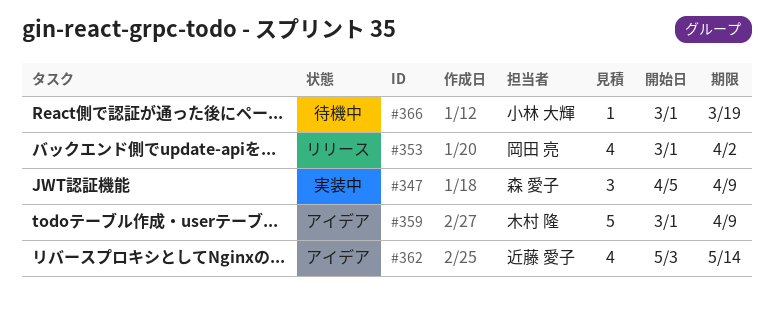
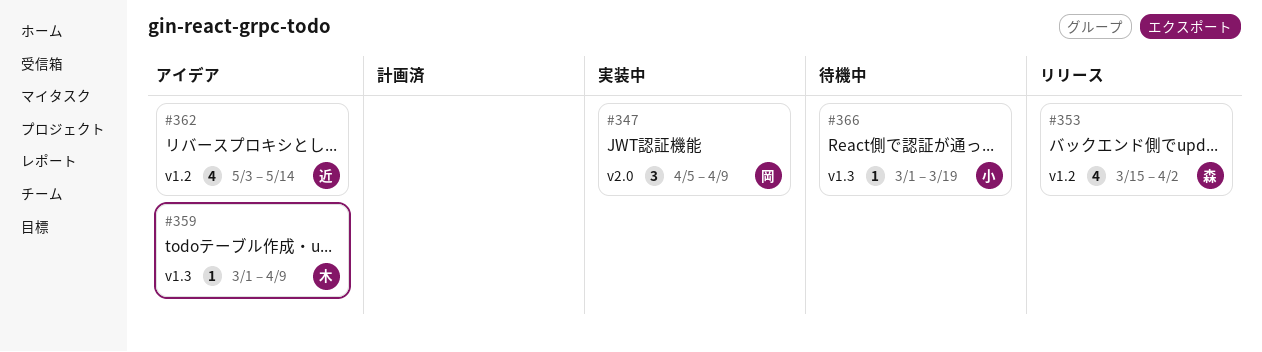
#347, owner: 森 愛子 -> 岡田 亮
#353, owner: 岡田 亮 -> 森 愛子
#353, start: Mar 1 -> Mar 15
#359, estimate: 5 -> 1

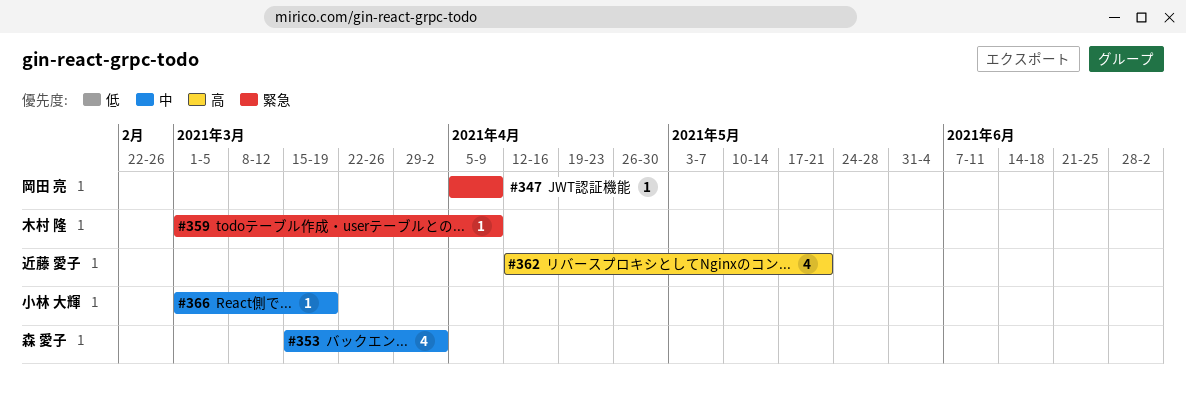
#347, estimate: 3 -> 1
#362, start: May 3 -> Apr 12
#362, due: May 14 -> May 21

